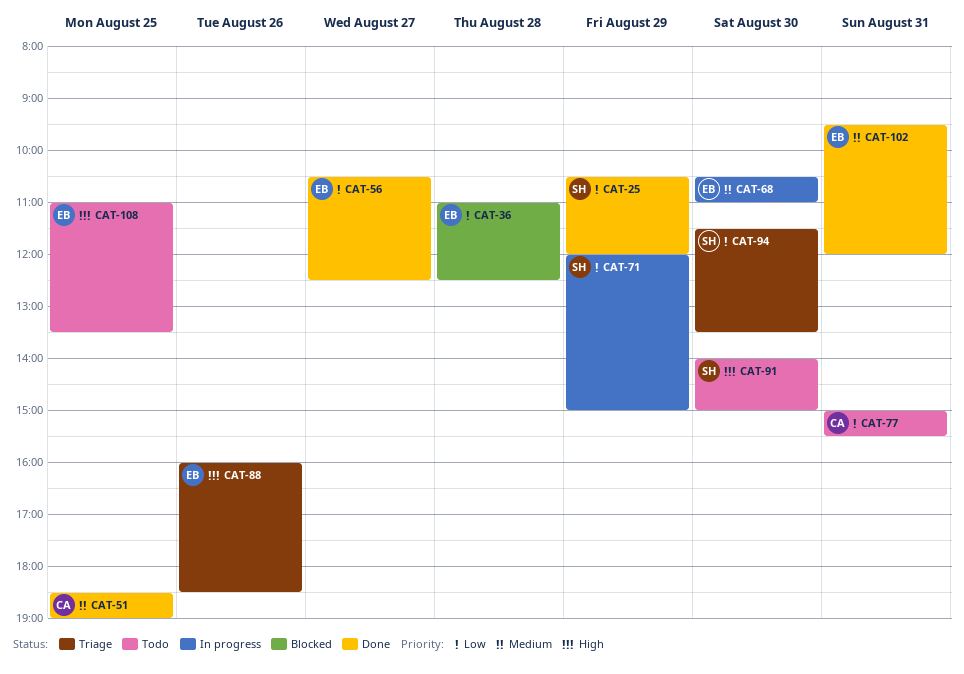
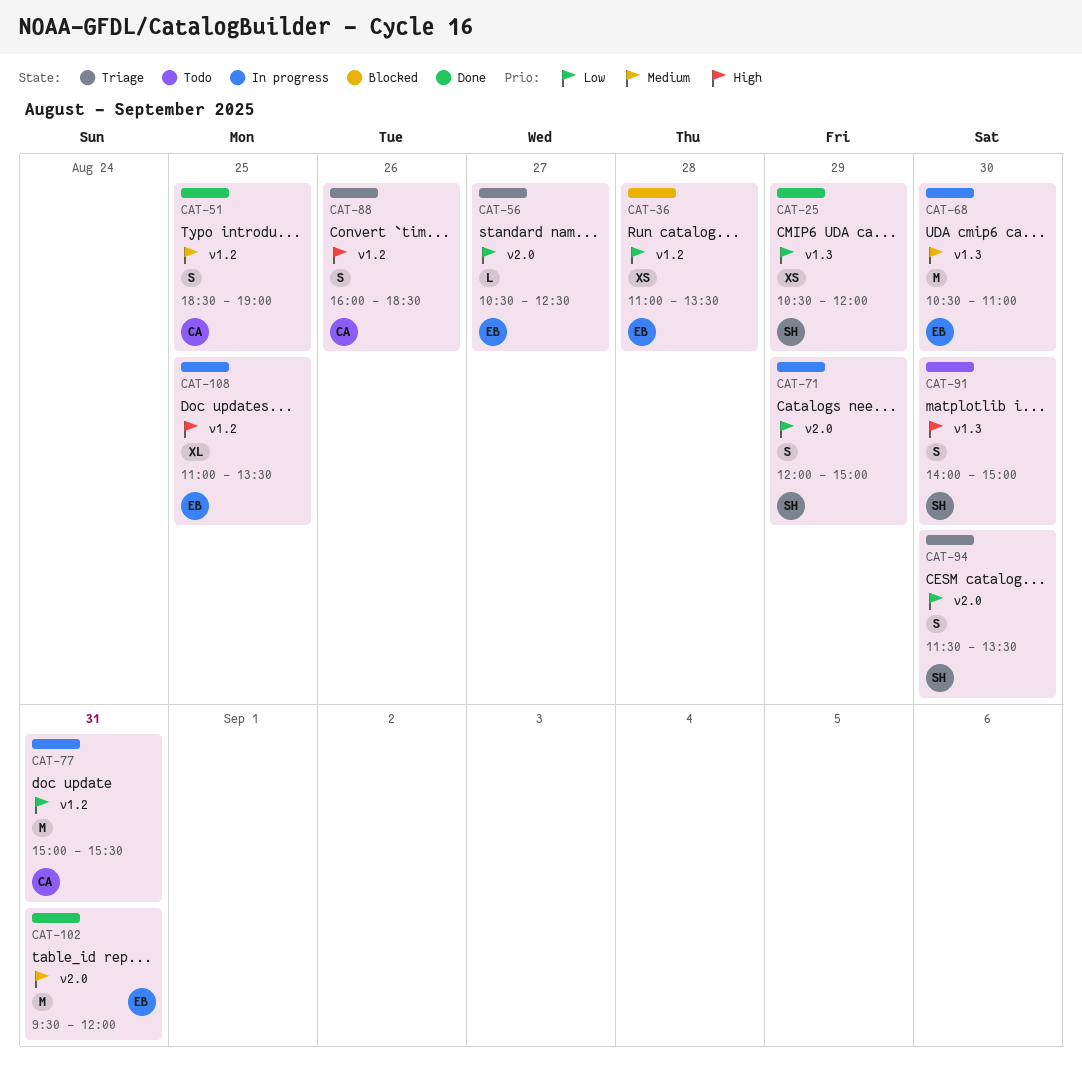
CAT-36, ends: 12:30 -> 13:30
CAT-56, status: Done -> Triage
CAT-77, status: Todo -> In progress
CAT-88, owner: EB -> CA
CAT-108, status: Todo -> In progress

